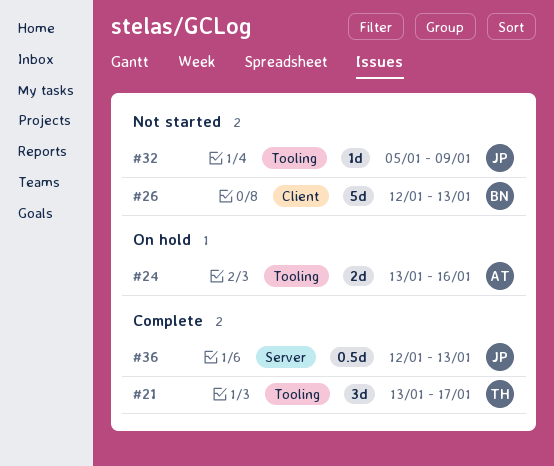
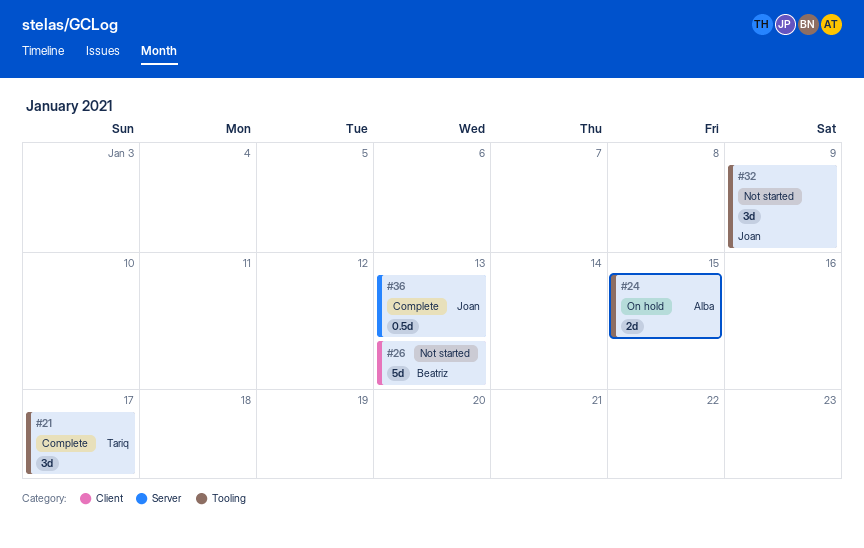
#24, due: Jan 16 -> Jan 15
#32, estimate: 1d -> 3d

